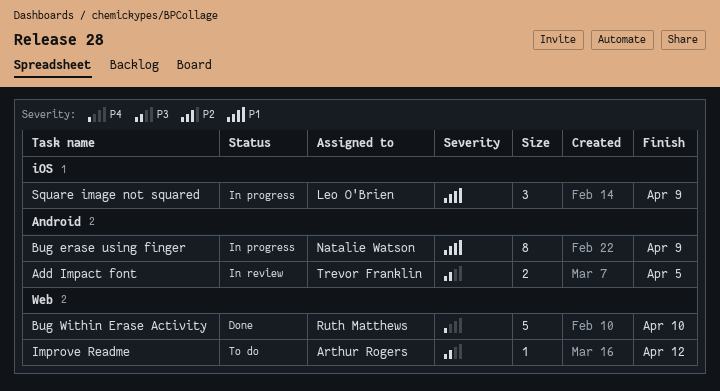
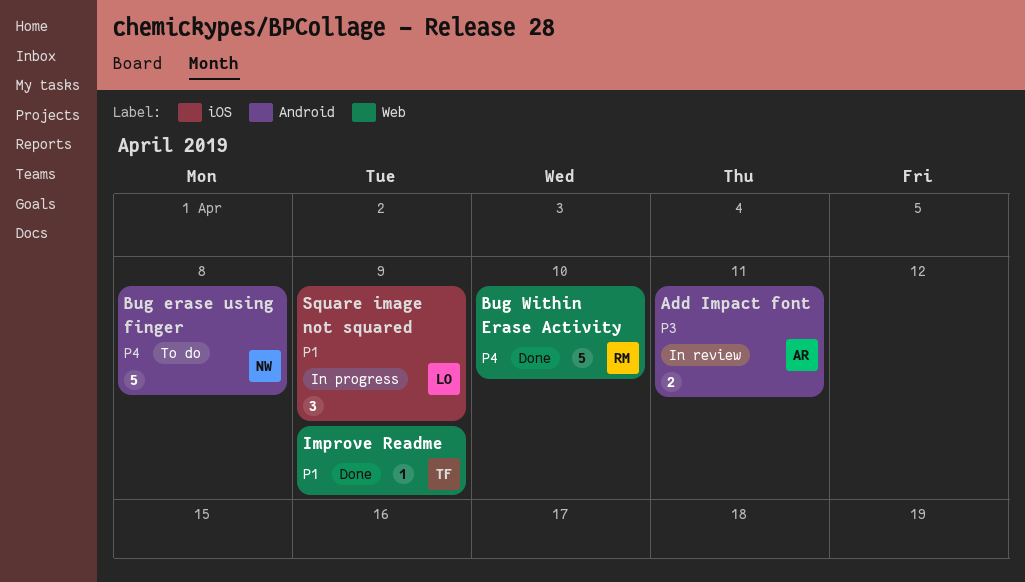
Add Impact font, owner: Trevor Franklin -> Arthur Rogers
Add Impact font, due: Apr 5 -> Apr 11
Bug erase using finger, status: In progress -> To do
Bug erase using finger, priority: P1 -> P4
Bug erase using finger, estimate: 8 -> 5
Bug erase using finger, due: Apr 9 -> Apr 8
Improve Readme, status: To do -> Done
Improve Readme, owner: Arthur Rogers -> Trevor Franklin
Improve Readme, priority: P3 -> P1
Improve Readme, due: Apr 12 -> Apr 9

